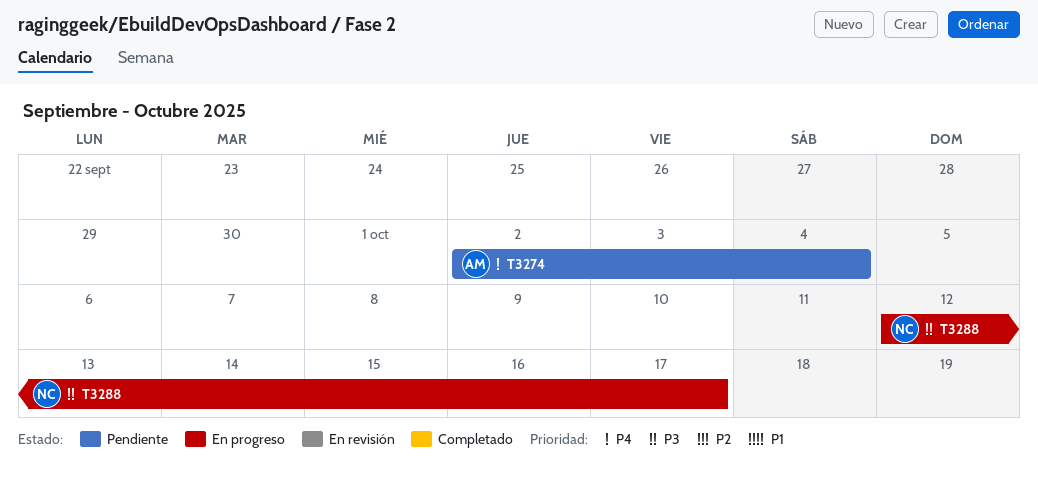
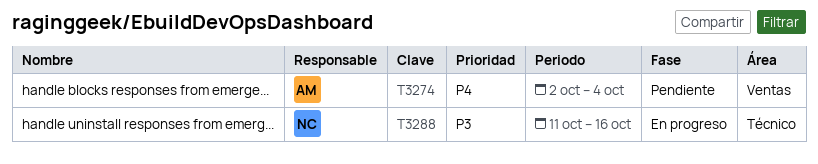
T3288, start: Oct 12 -> Oct 11
T3288, due: Oct 17 -> Oct 16

